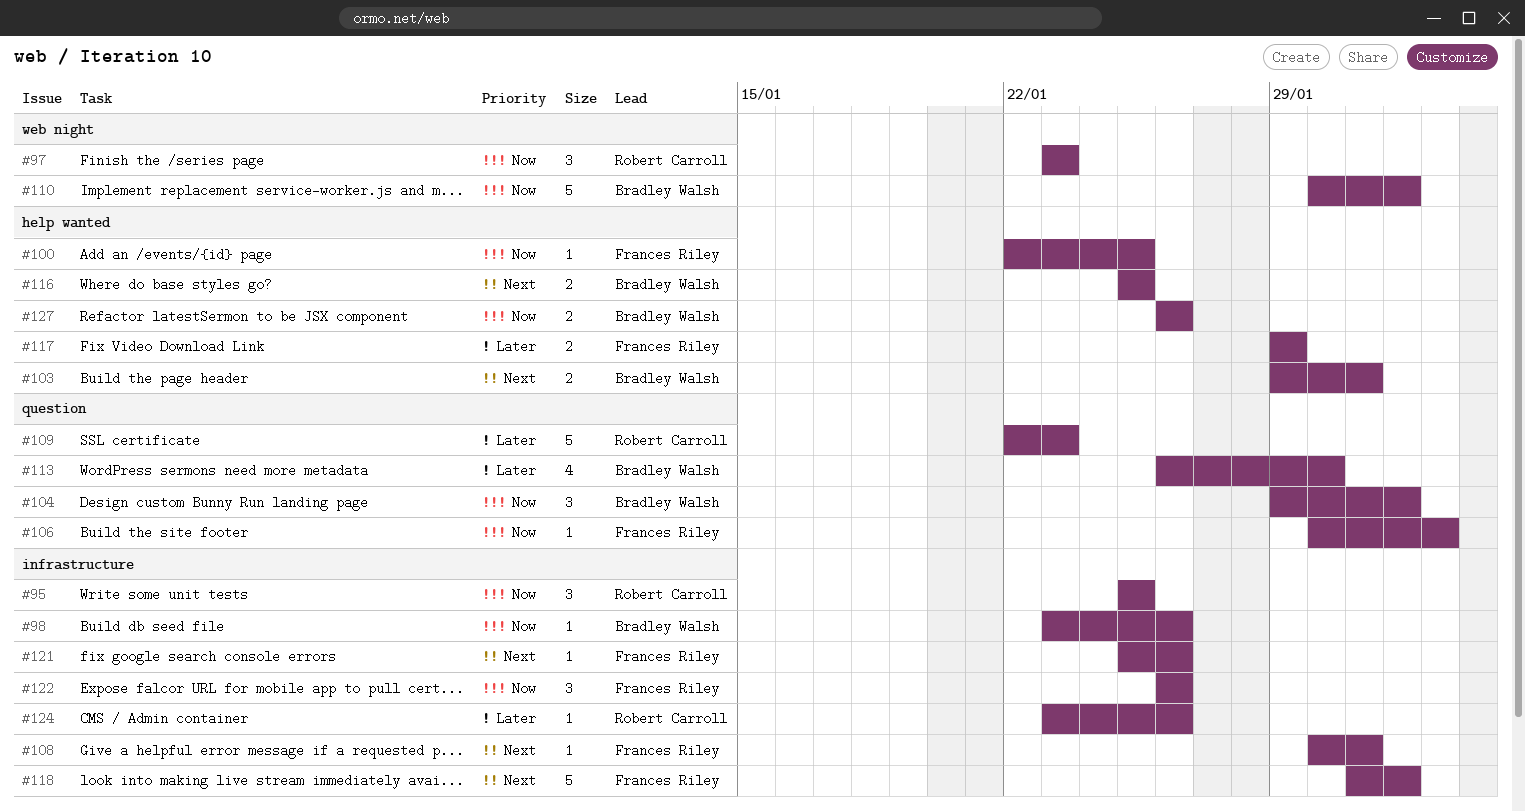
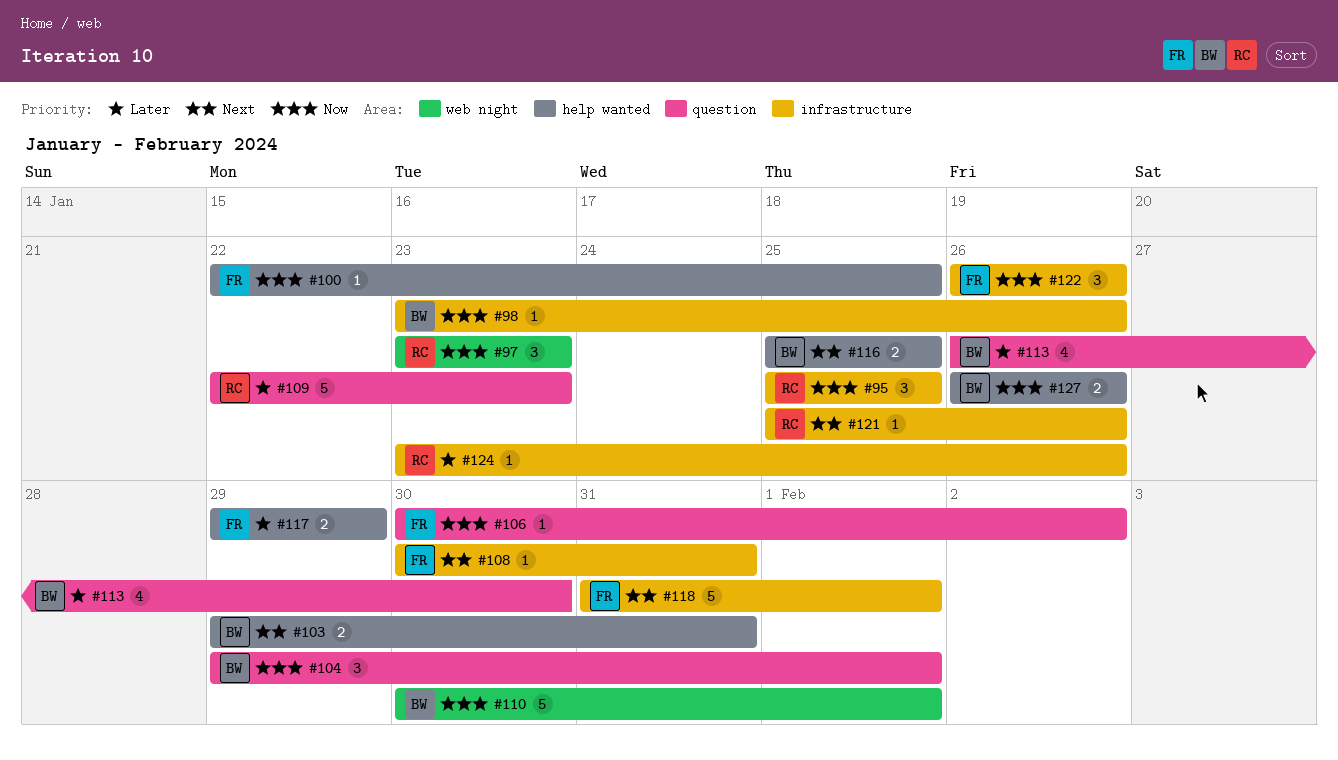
#121, owner: Frances Riley -> Robert Carroll

